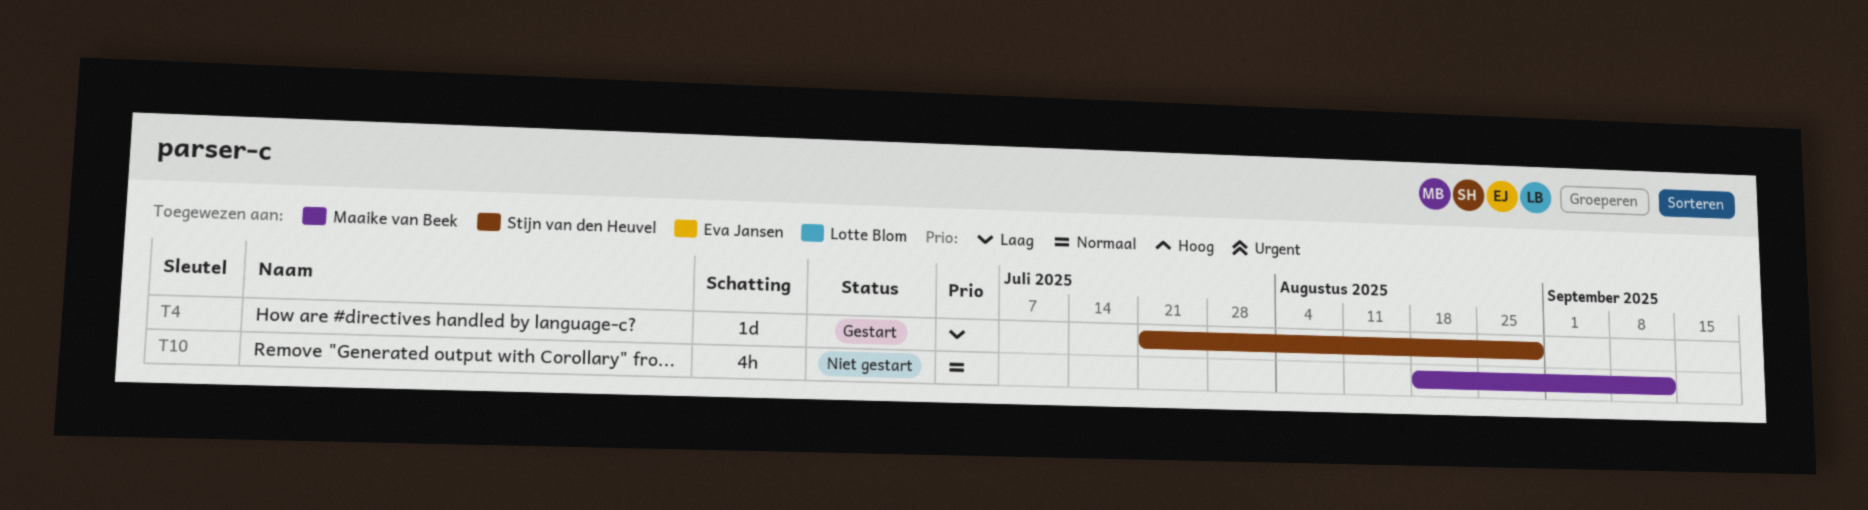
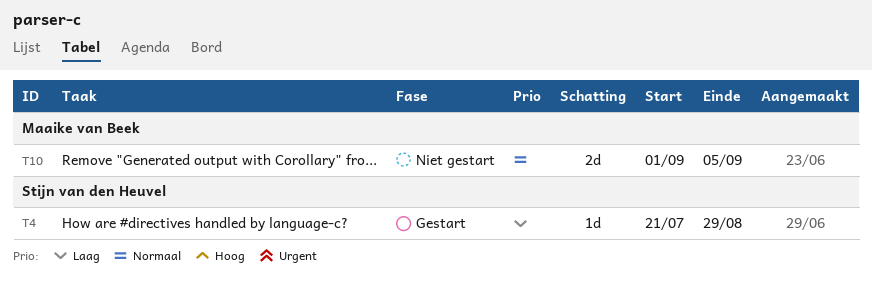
T10, estimate: 4h -> 2d
T10, start: Aug 18 -> Sep 1
T10, due: Sep 12 -> Sep 5

